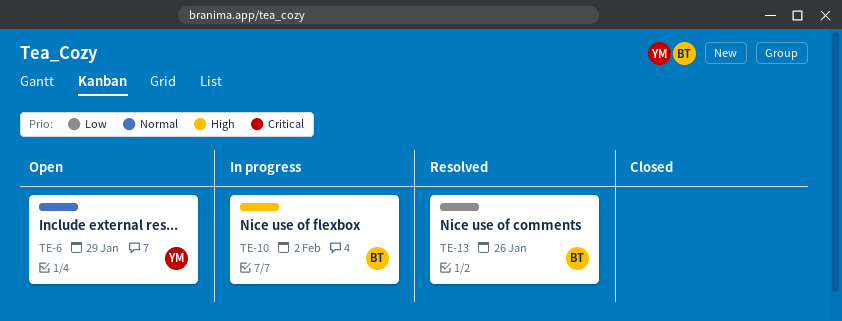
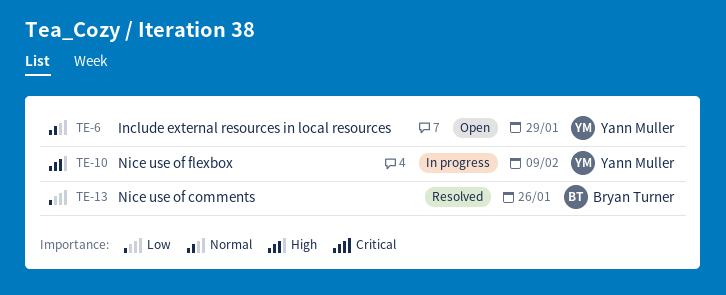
TE-10, owner: Bryan Turner -> Yann Muller
TE-10, due: Feb 2 -> Feb 9

